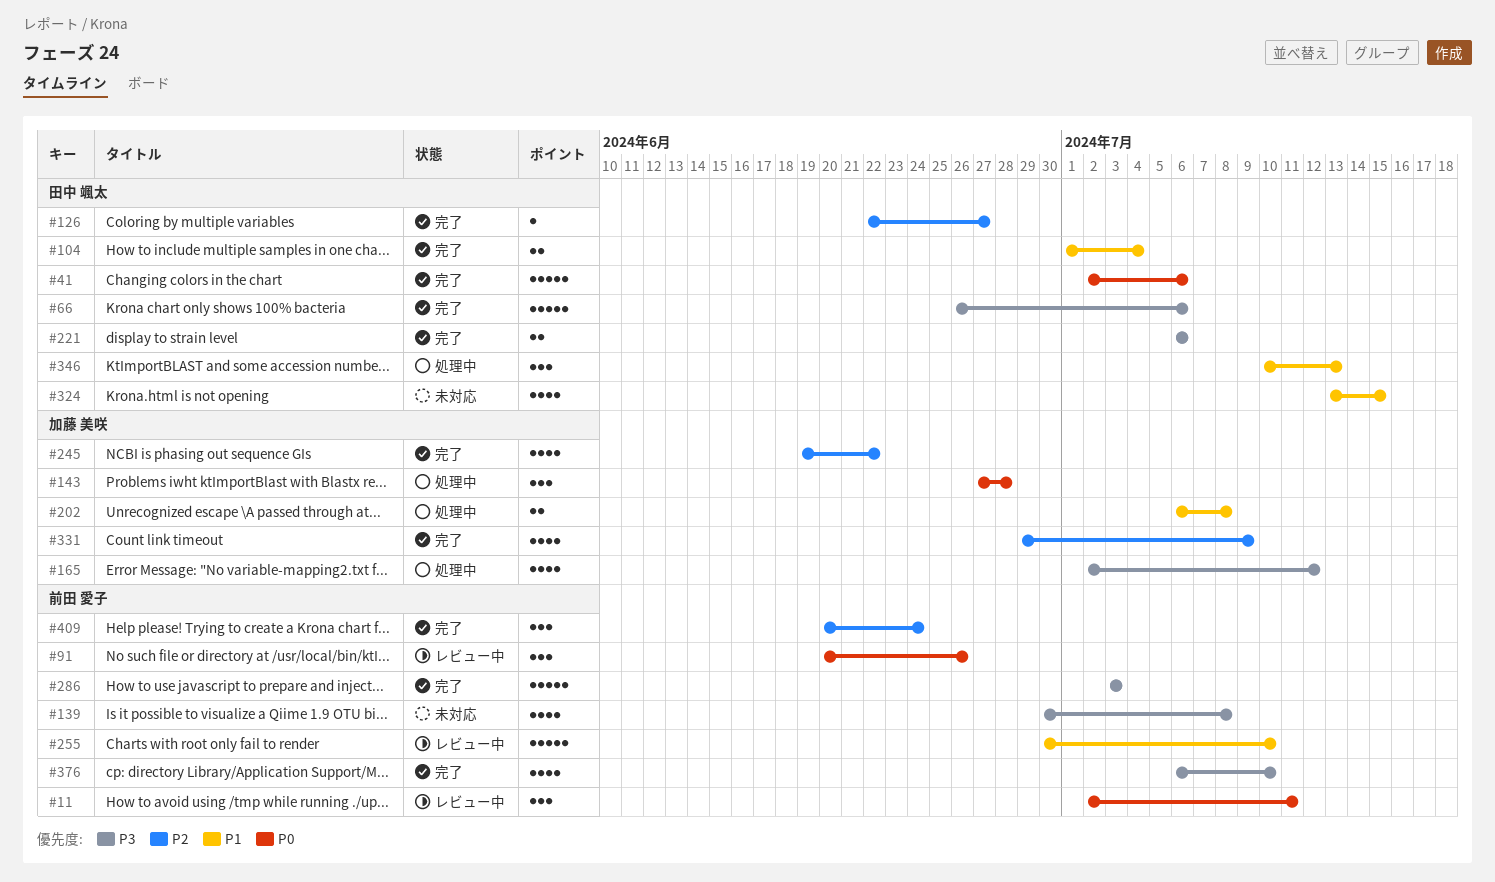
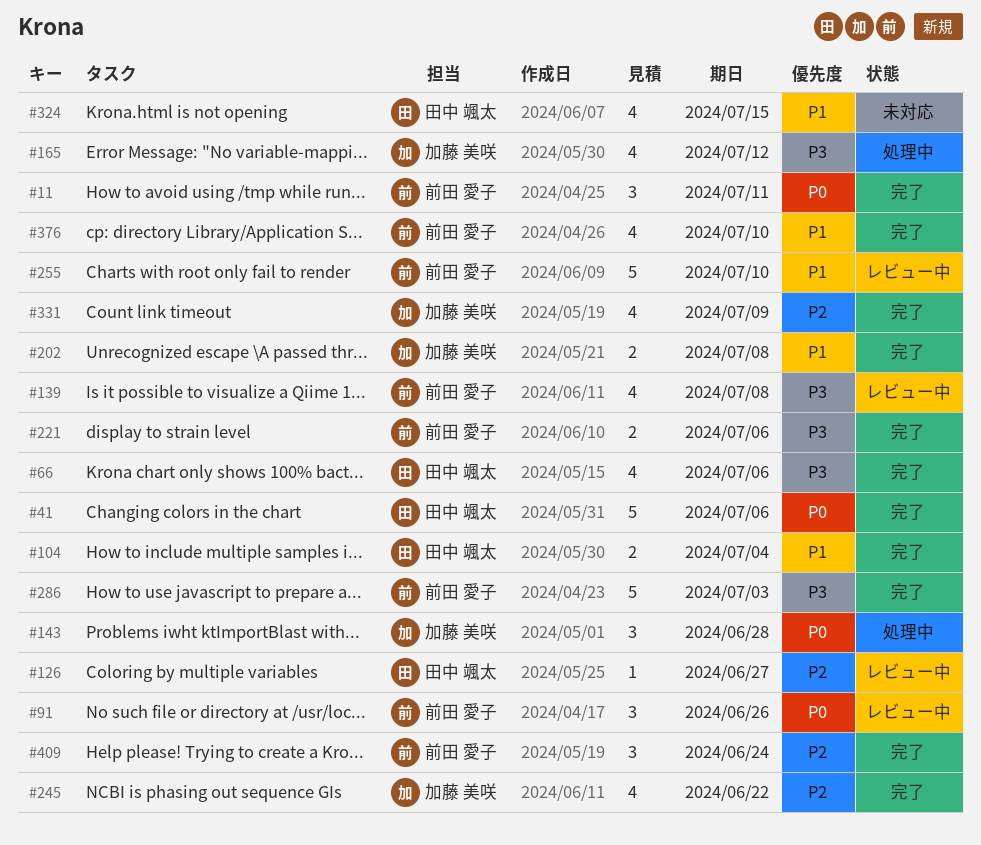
#11, status: レビュー中 -> 完了
#66, estimate: 5 -> 4
#126, status: 完了 -> レビュー中
#139, status: 未対応 -> レビュー中
#202, status: 処理中 -> 完了
#221, owner: 田中 颯太 -> 前田 愛子
#346: present -> none
#376, priority: P3 -> P1

